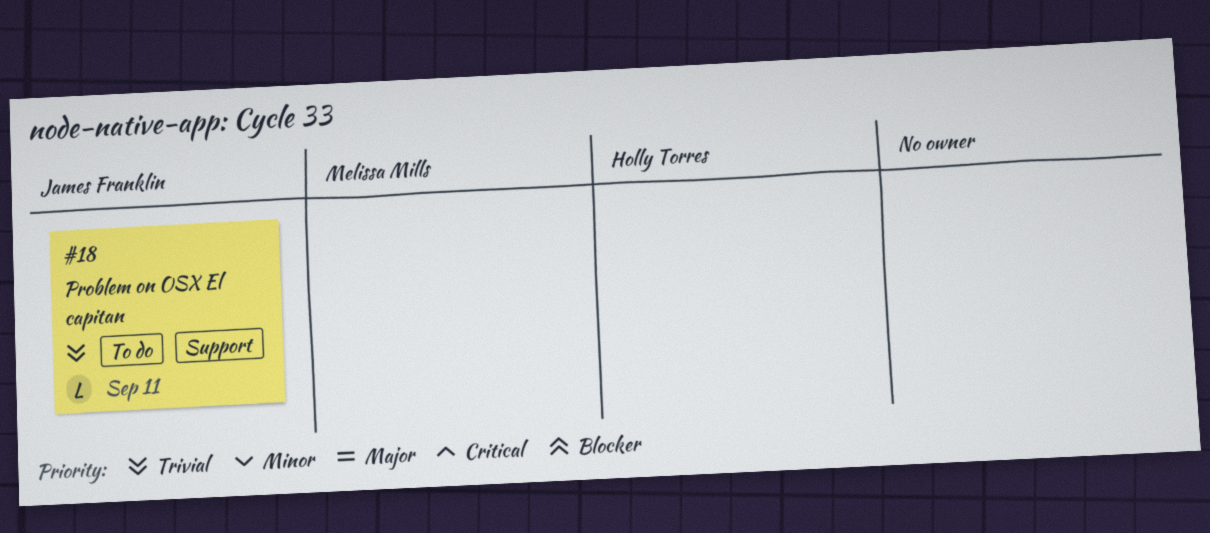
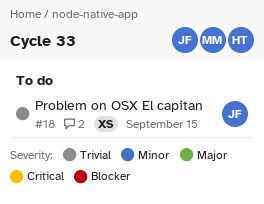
#18, estimate: L -> XS
#18, due: Sep 11 -> Sep 15

